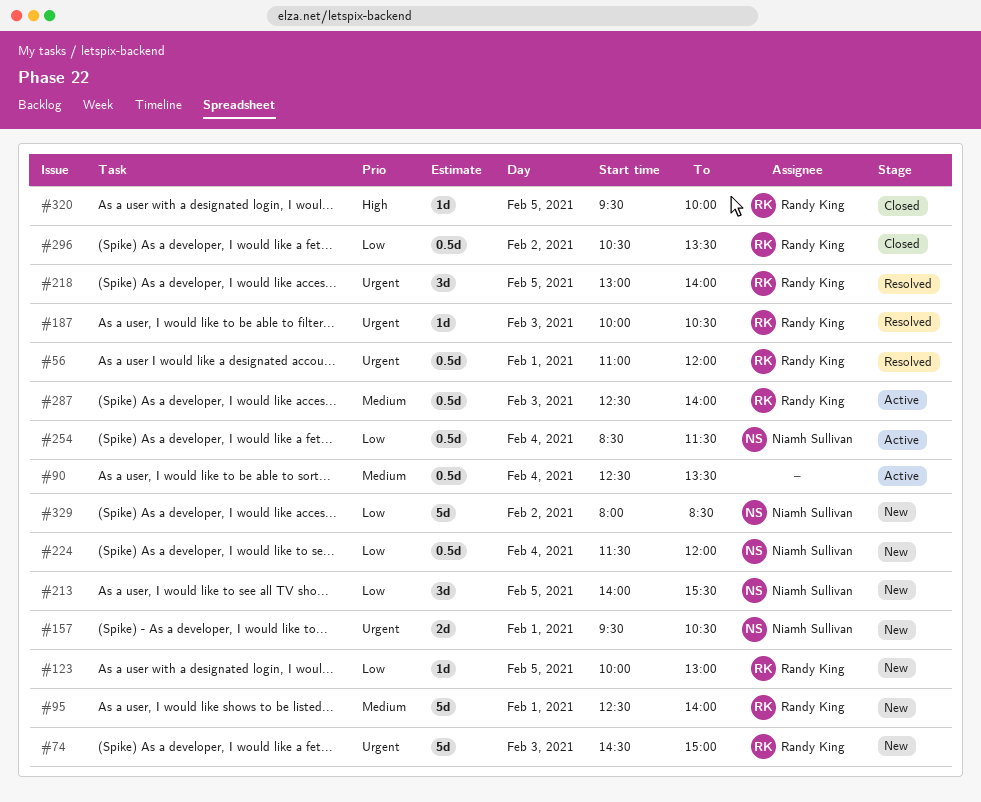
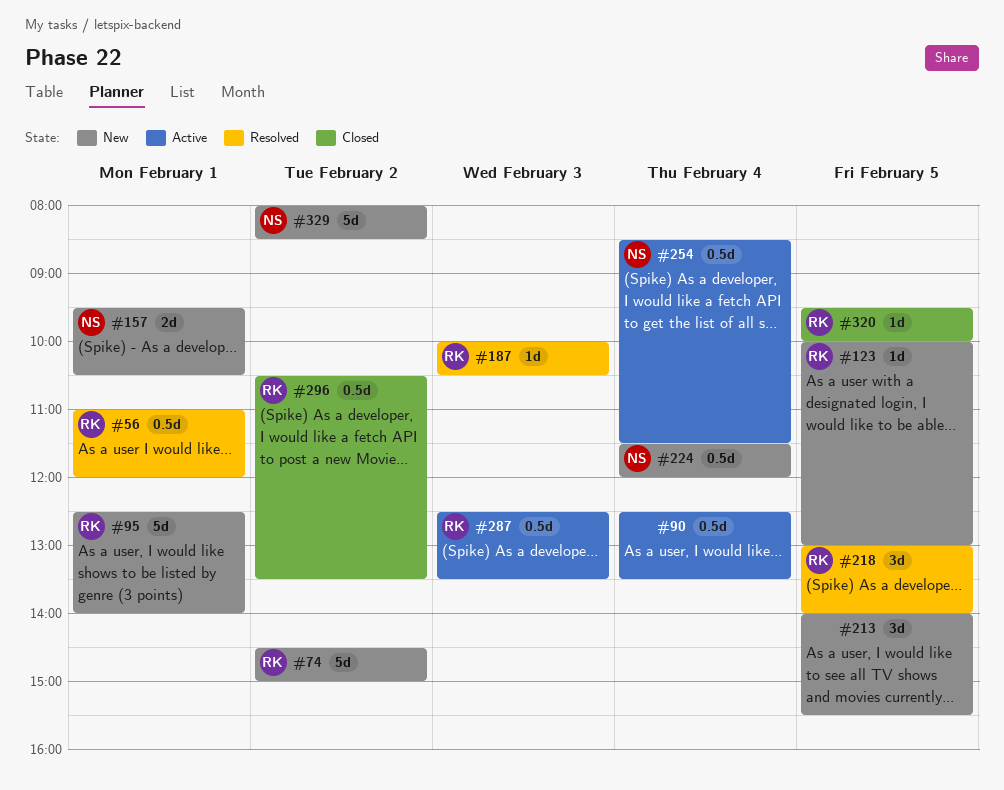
#74, day: Feb 3 -> Feb 2
#213, owner: Niamh Sullivan -> none
#287, ends: 14:00 -> 13:30

